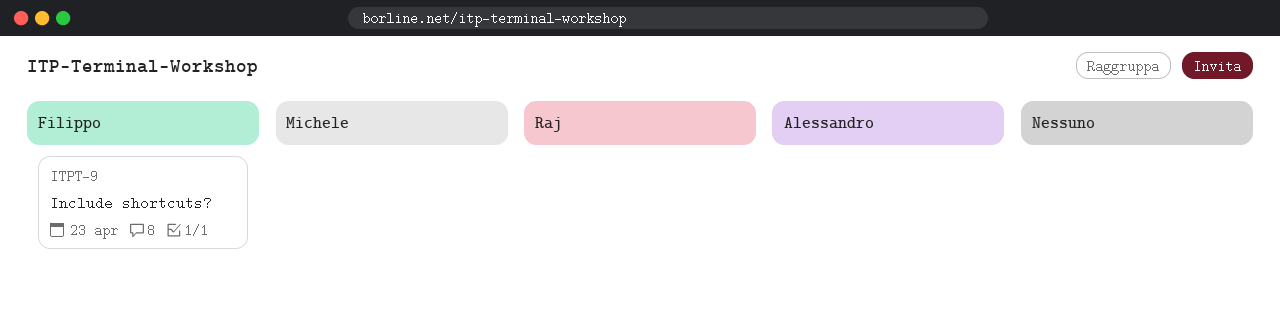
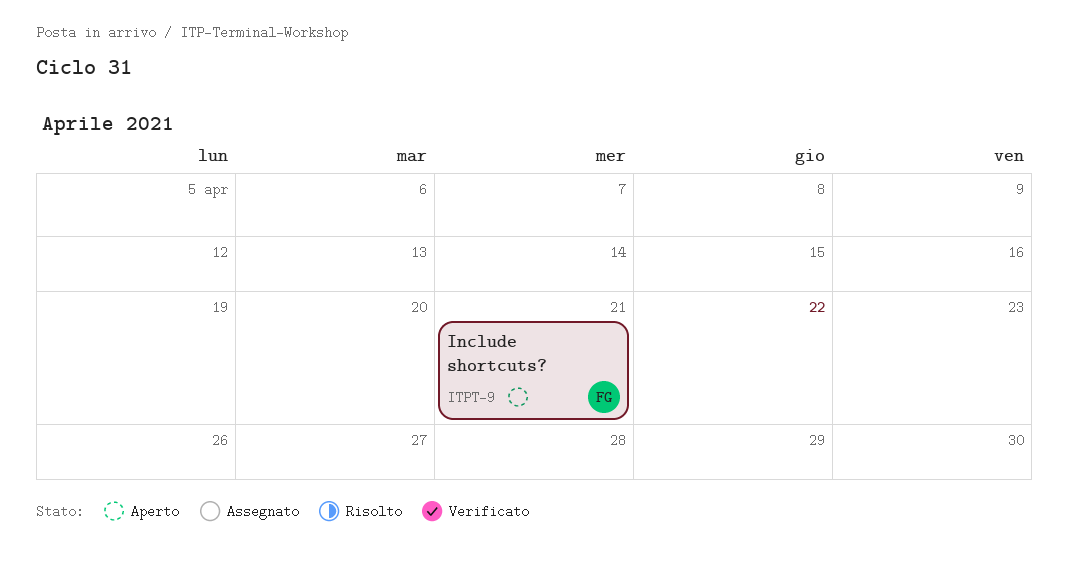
ITPT-9, due: Apr 23 -> Apr 21

